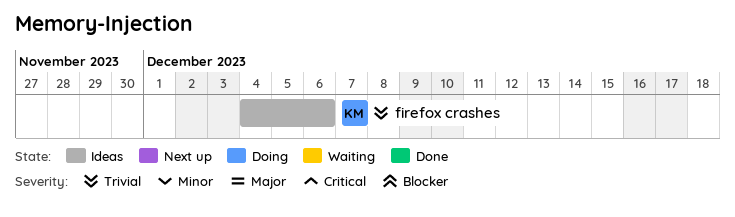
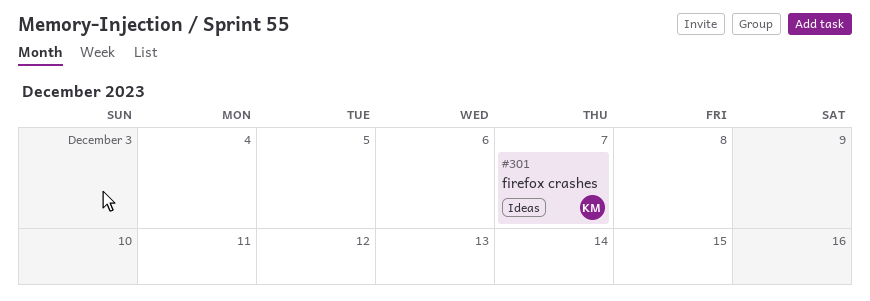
firefox crashes, due: Dec 6 -> Dec 7

